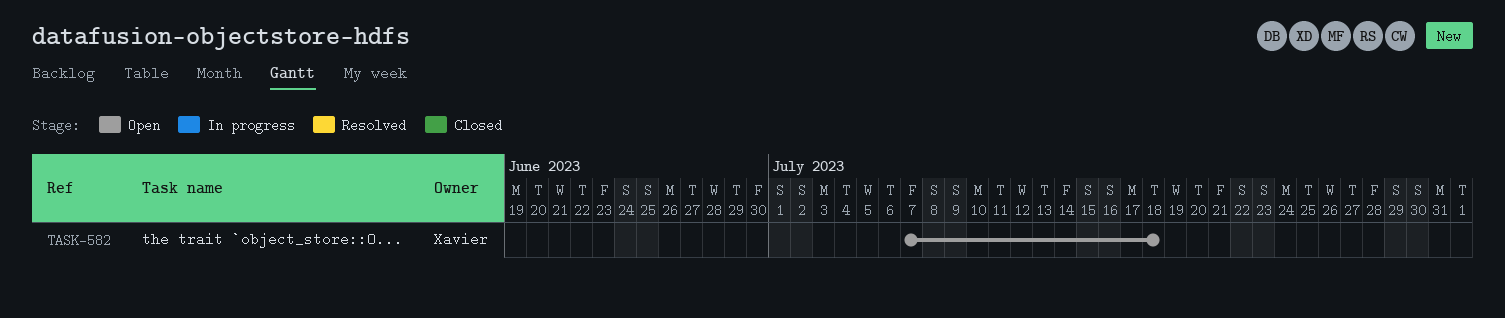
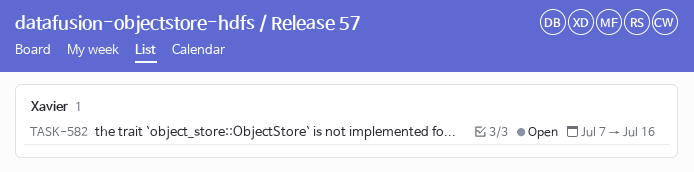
TASK-582, due: Jul 18 -> Jul 16

